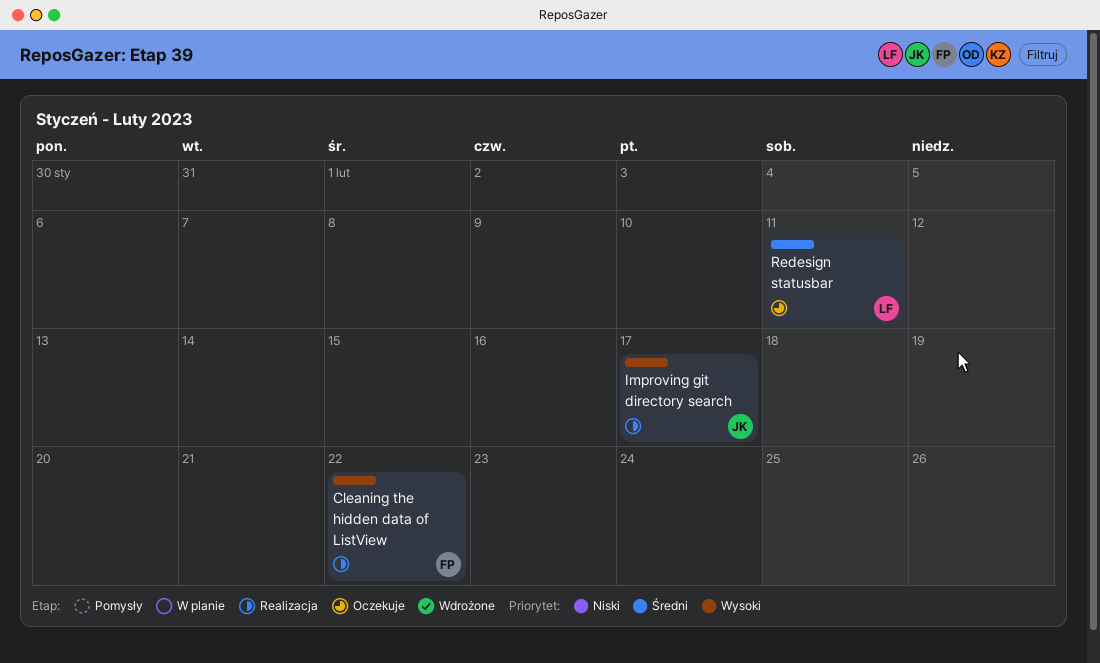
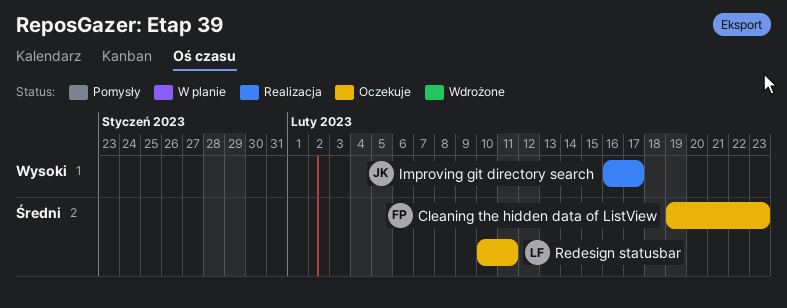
Cleaning the hidden data of ListView, status: Realizacja -> Oczekuje
Cleaning the hidden data of ListView, priority: Wysoki -> Średni
Cleaning the hidden data of ListView, due: Feb 22 -> Feb 23

